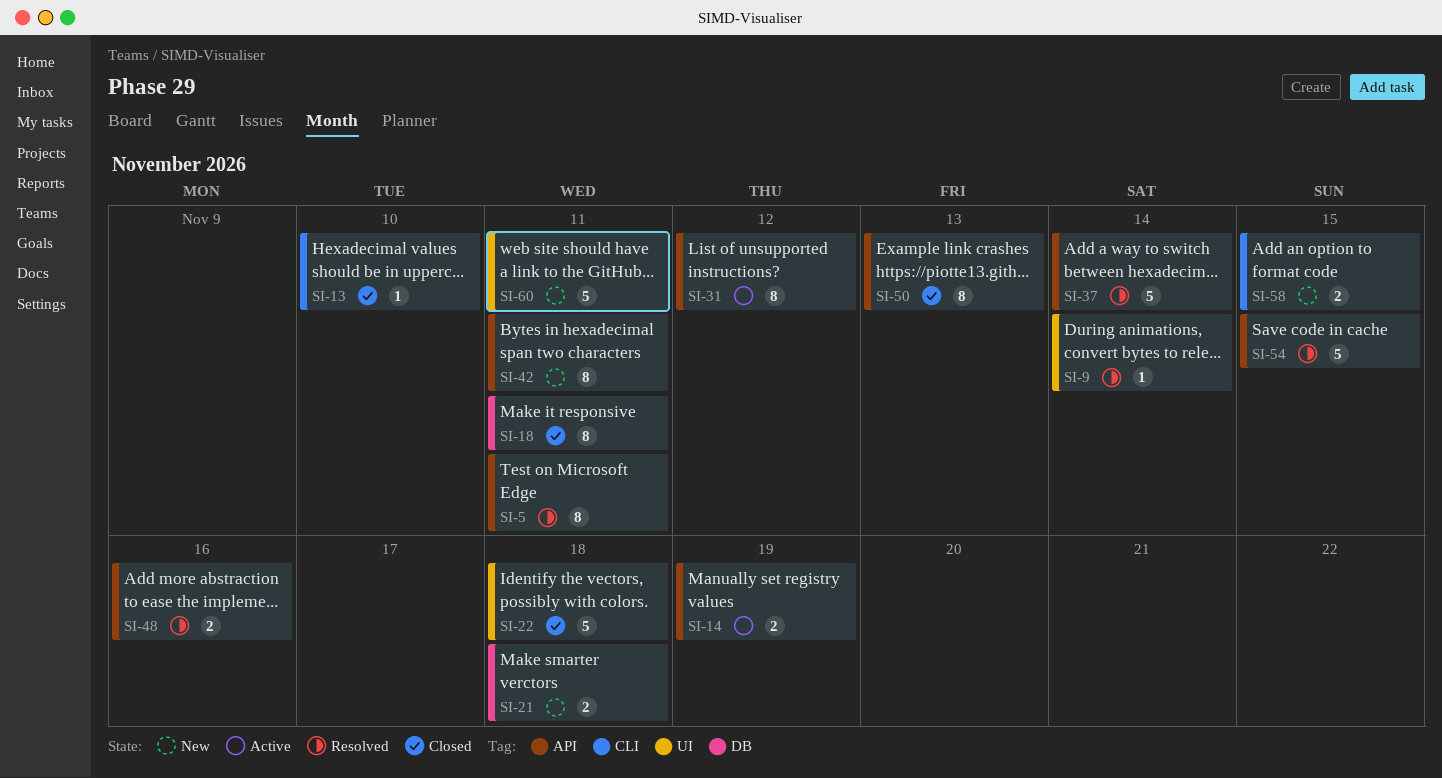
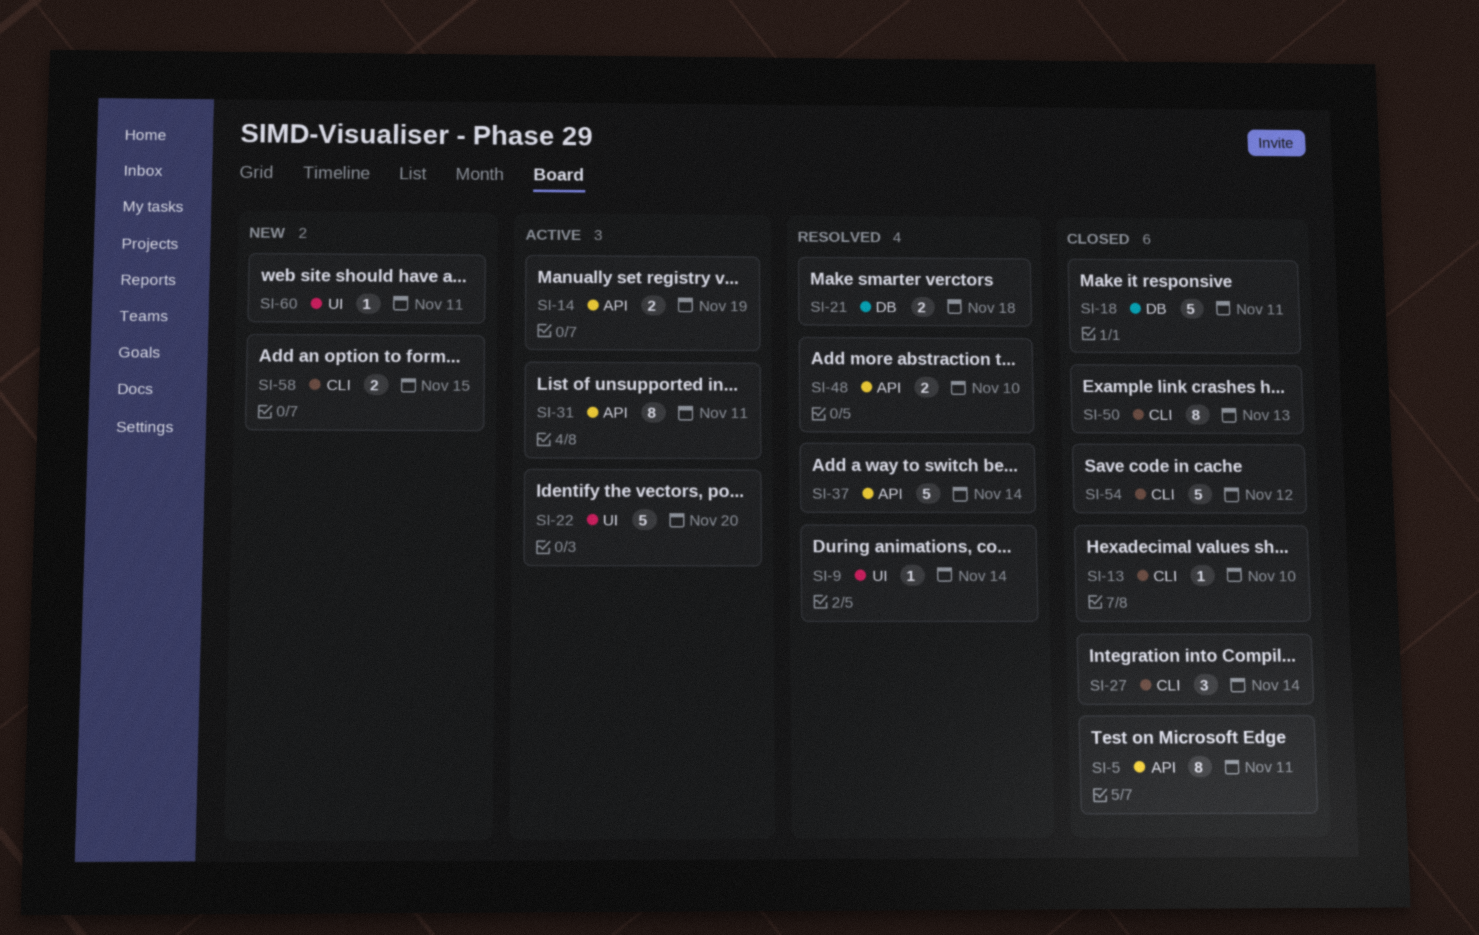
SI-5, status: Resolved -> Closed
SI-18, estimate: 8 -> 5
SI-21, status: New -> Resolved
SI-22, status: Closed -> Active
SI-22, due: Nov 18 -> Nov 20
SI-27: none -> present
SI-31, due: Nov 12 -> Nov 11
SI-42: present -> none
SI-48, due: Nov 16 -> Nov 10
SI-50, label: API -> CLI
SI-54, status: Resolved -> Closed
SI-54, label: API -> CLI
SI-54, due: Nov 15 -> Nov 12
SI-60, estimate: 5 -> 1

